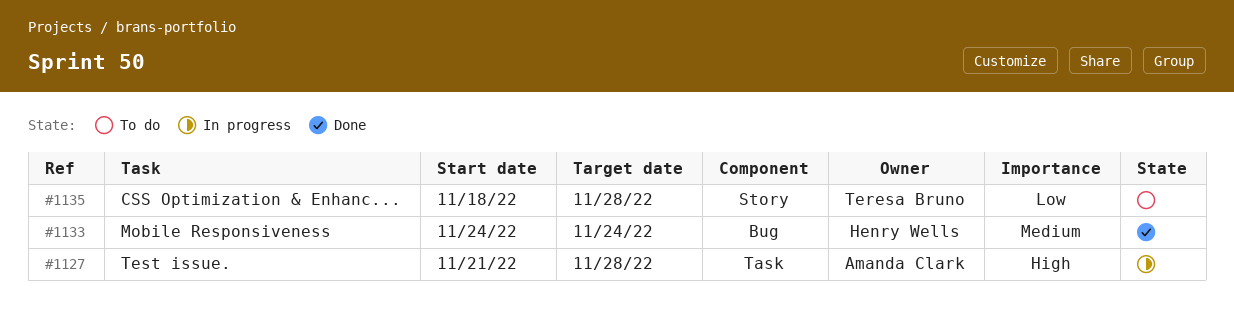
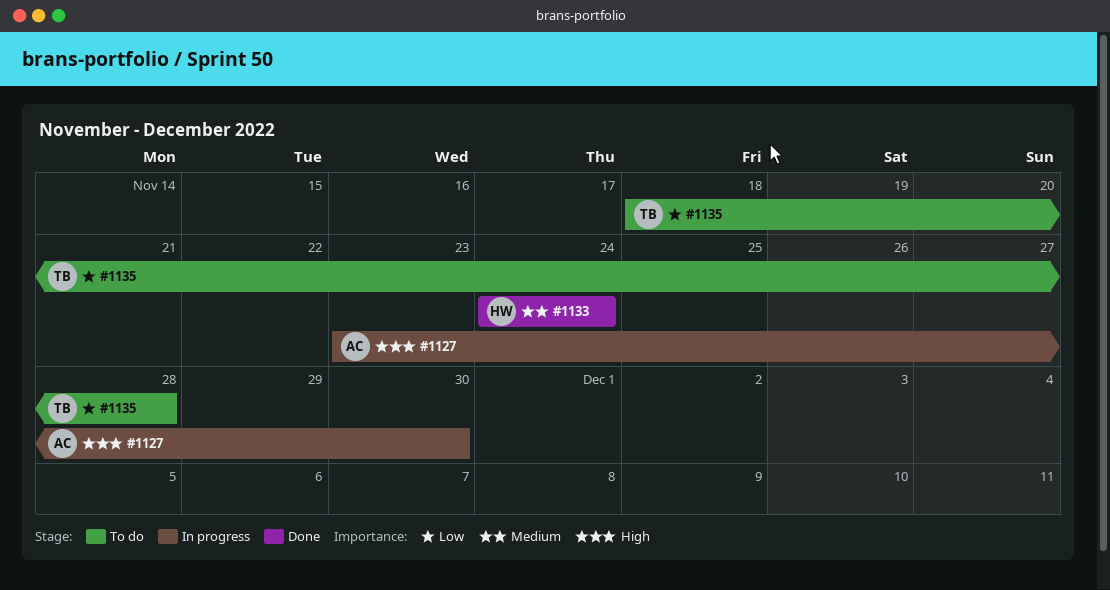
#1127, start: Nov 21 -> Nov 23
#1127, due: Nov 28 -> Nov 30

